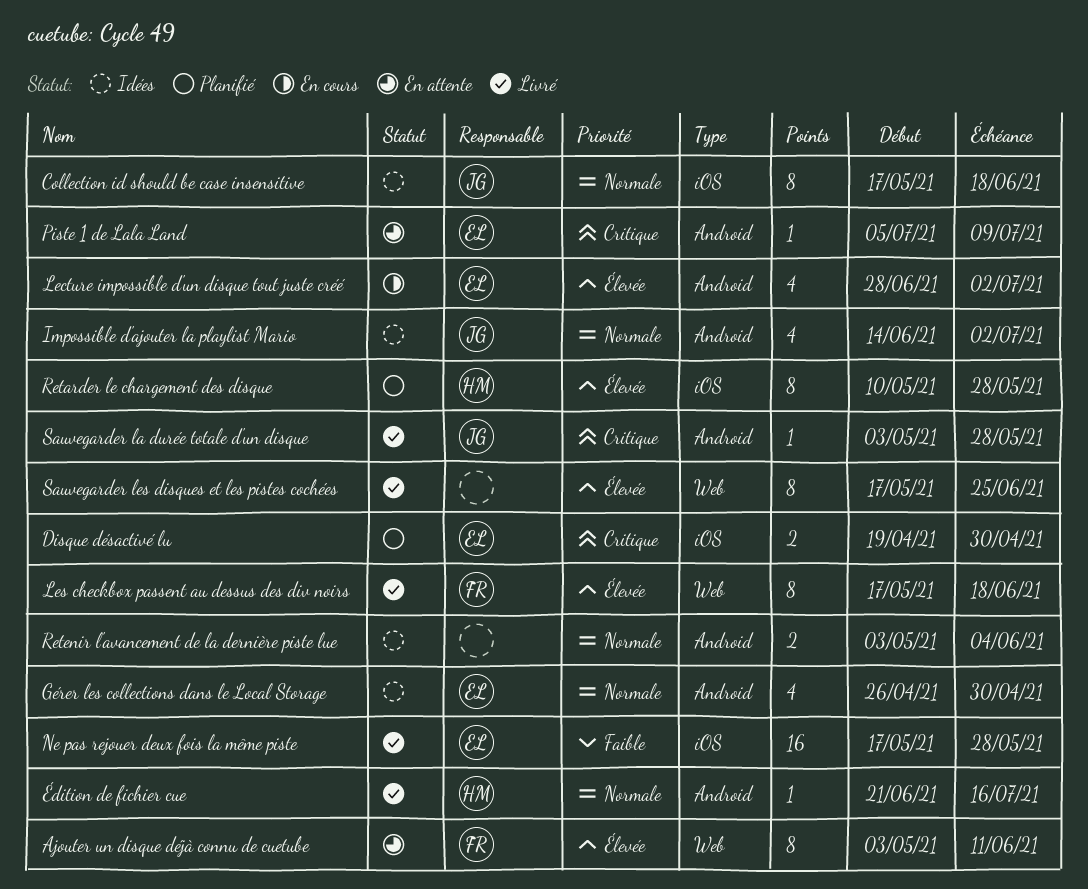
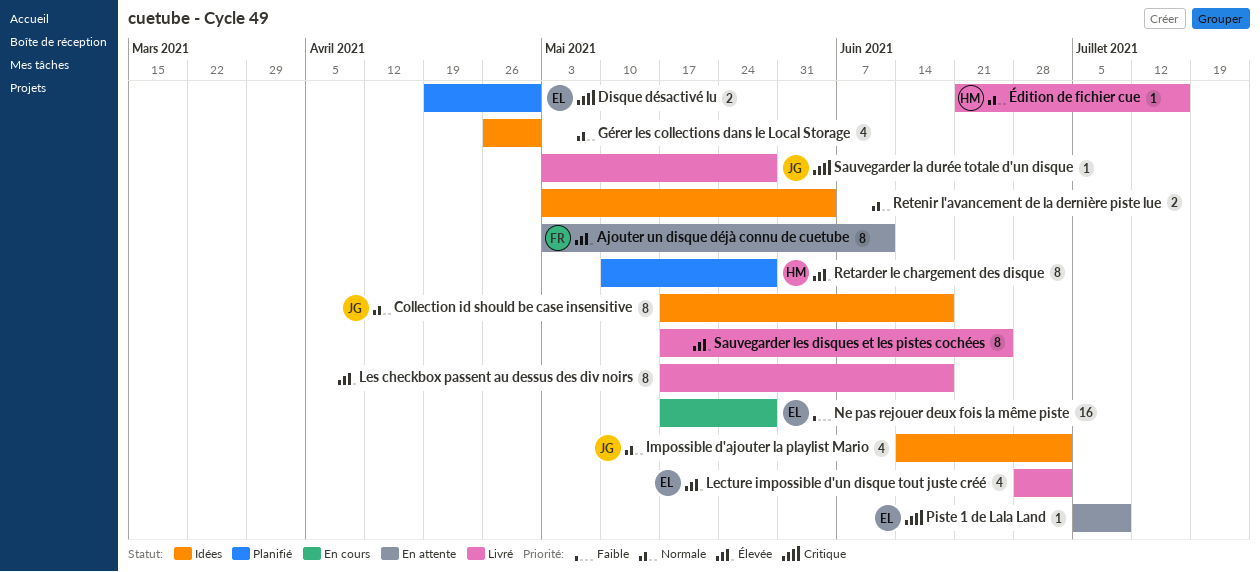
Gérer les collections dans le Local Storage, owner: EL -> none
Lecture impossible d'un disque tout juste créé, status: En cours -> Livré
Les checkbox passent au dessus des div noirs, owner: FR -> none
Ne pas rejouer deux fois la même piste, status: Livré -> En cours

